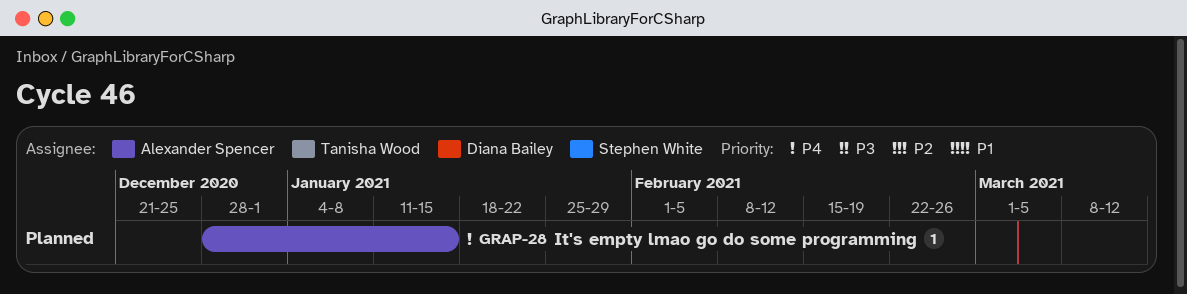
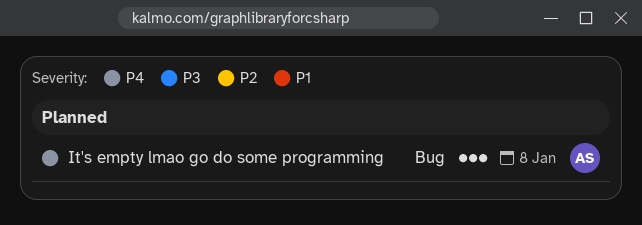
It's empty lmao go do some programming, estimate: 1 -> 3
It's empty lmao go do some programming, due: Jan 15 -> Jan 8

